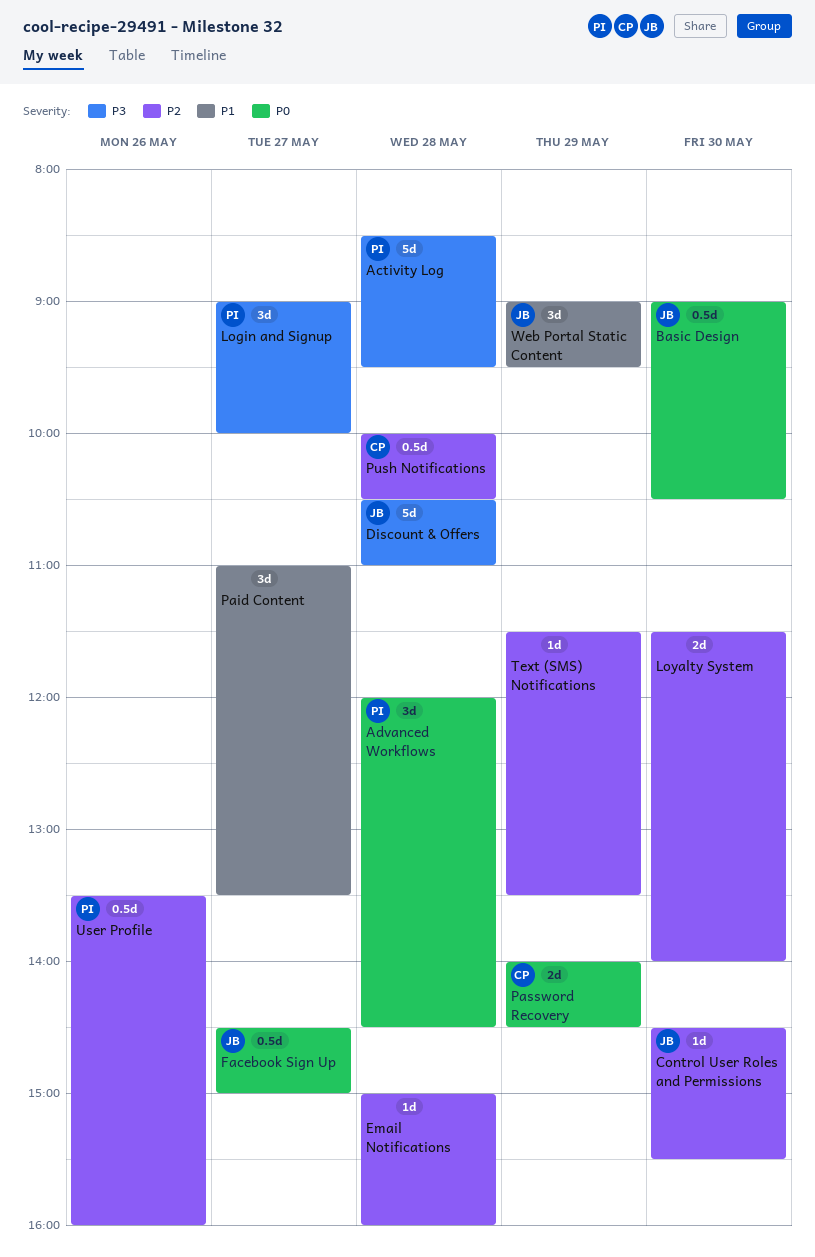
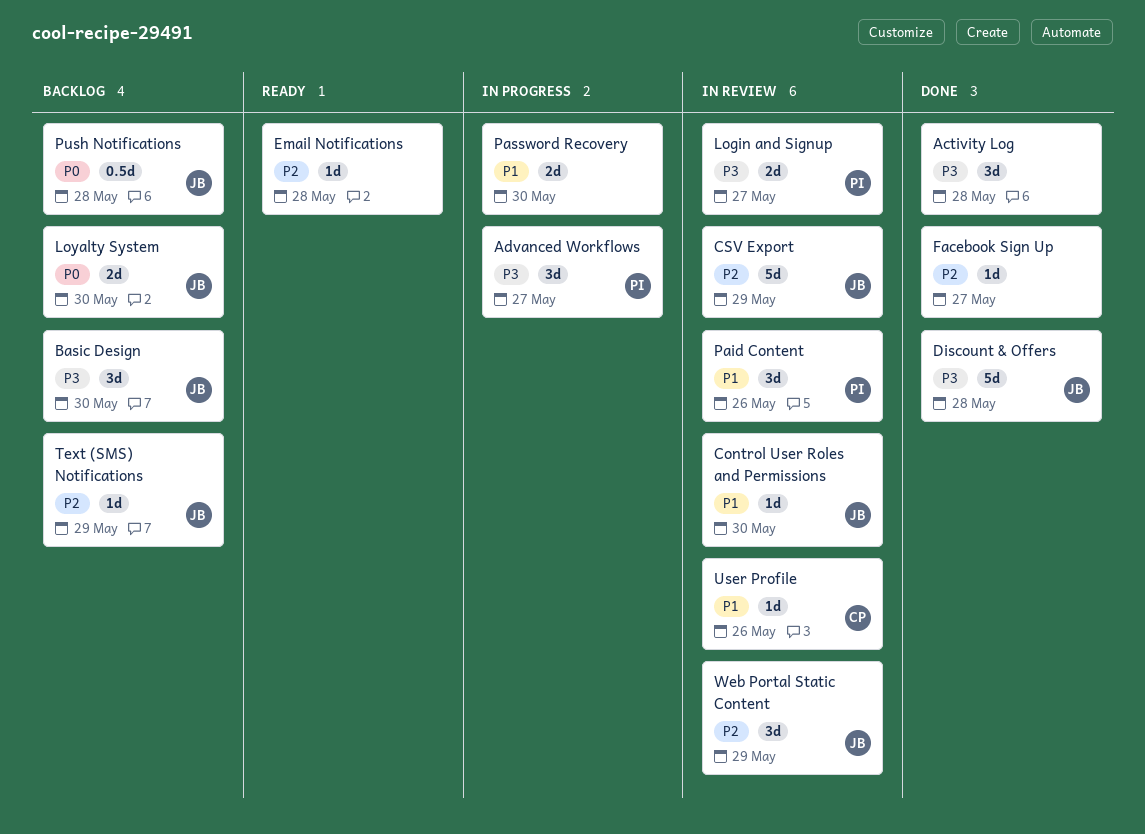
Activity Log, owner: PI -> none
Activity Log, estimate: 5d -> 3d
Advanced Workflows, priority: P0 -> P3
Advanced Workflows, day: May 28 -> May 27
Basic Design, priority: P0 -> P3
Basic Design, estimate: 0.5d -> 3d
Control User Roles and Permissions, priority: P2 -> P1
CSV Export: none -> present
Facebook Sign Up, owner: JB -> none
Facebook Sign Up, priority: P0 -> P2
Facebook Sign Up, estimate: 0.5d -> 1d
Login and Signup, estimate: 3d -> 2d
Loyalty System, owner: none -> JB
Loyalty System, priority: P2 -> P0
Paid Content, owner: none -> PI
Paid Content, day: May 27 -> May 26
Password Recovery, owner: CP -> none
Password Recovery, priority: P0 -> P1
Password Recovery, day: May 29 -> May 30
Push Notifications, owner: CP -> JB
Push Notifications, priority: P2 -> P0
Text (SMS) Notifications, owner: none -> JB
User Profile, owner: PI -> CP
User Profile, priority: P2 -> P1
User Profile, estimate: 0.5d -> 1d
Web Portal Static Content, priority: P1 -> P2

